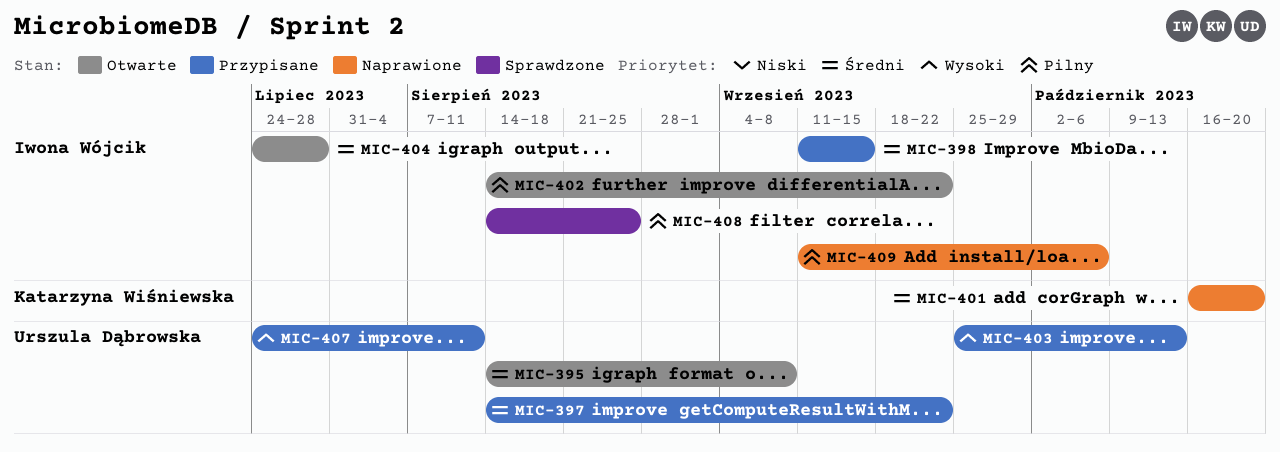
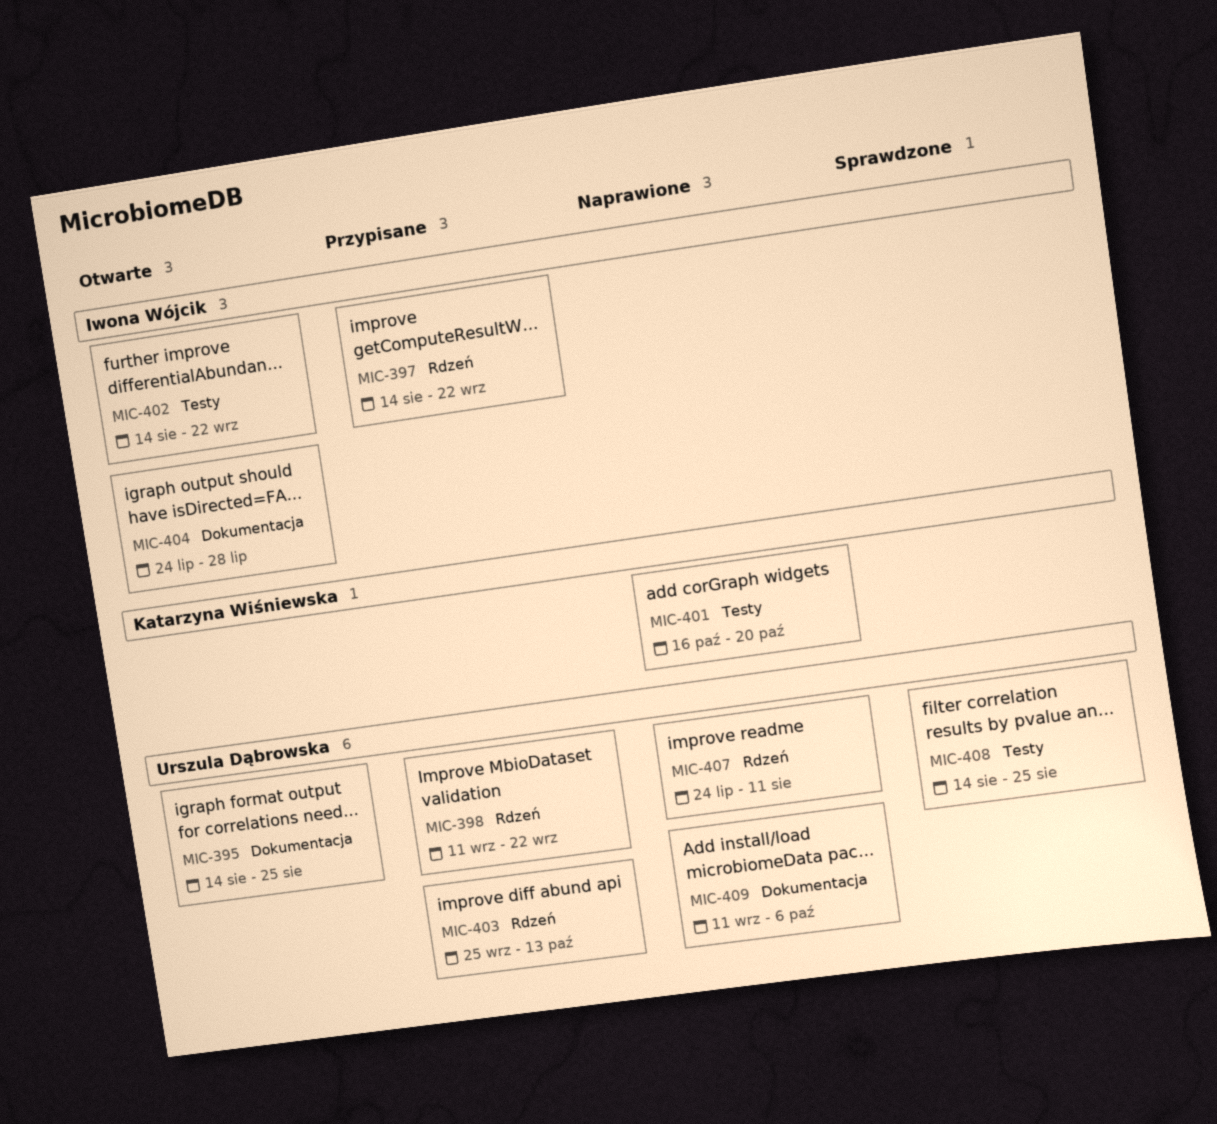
MIC-395, due: Sep 8 -> Aug 25
MIC-397, owner: Urszula Dąbrowska -> Iwona Wójcik
MIC-398, owner: Iwona Wójcik -> Urszula Dąbrowska
MIC-398, due: Sep 15 -> Sep 22
MIC-407, status: Przypisane -> Naprawione
MIC-408, owner: Iwona Wójcik -> Urszula Dąbrowska
MIC-409, owner: Iwona Wójcik -> Urszula Dąbrowska

